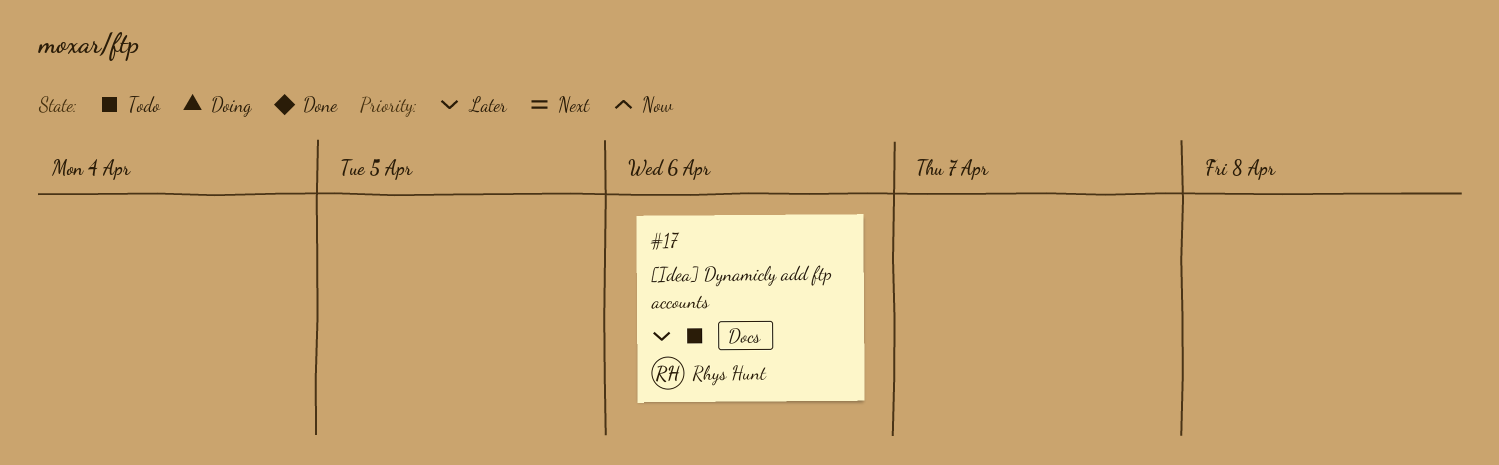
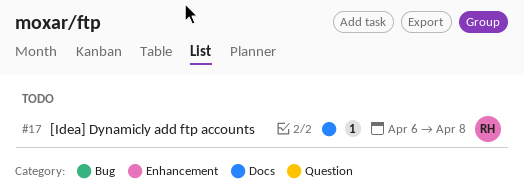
#17, due: Apr 6 -> Apr 8

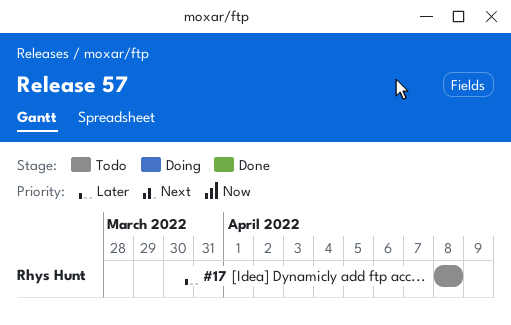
#17, start: Apr 6 -> Apr 8

